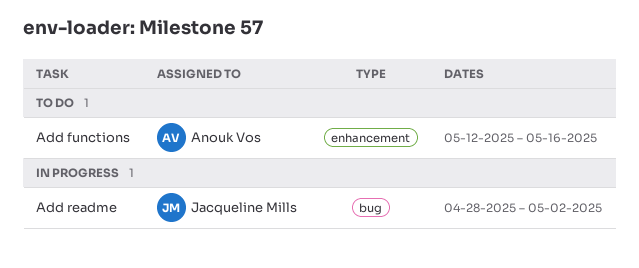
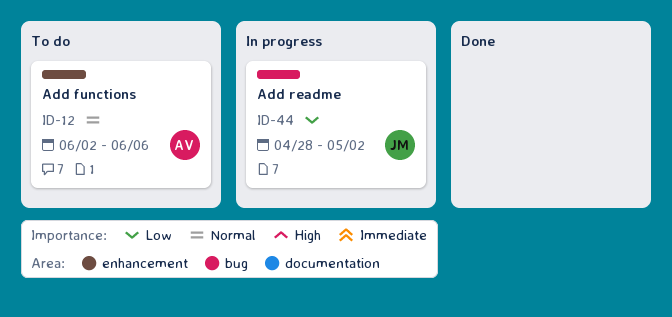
Add functions, start: May 12 -> Jun 2
Add functions, due: May 16 -> Jun 6

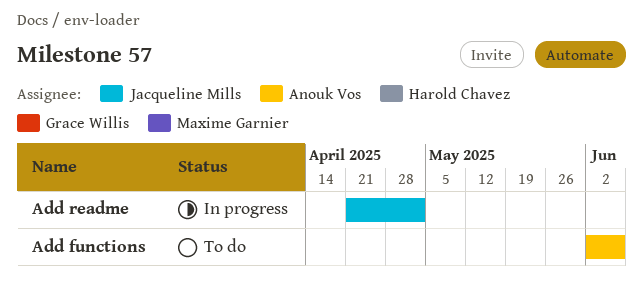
Add readme, start: Apr 28 -> Apr 21

